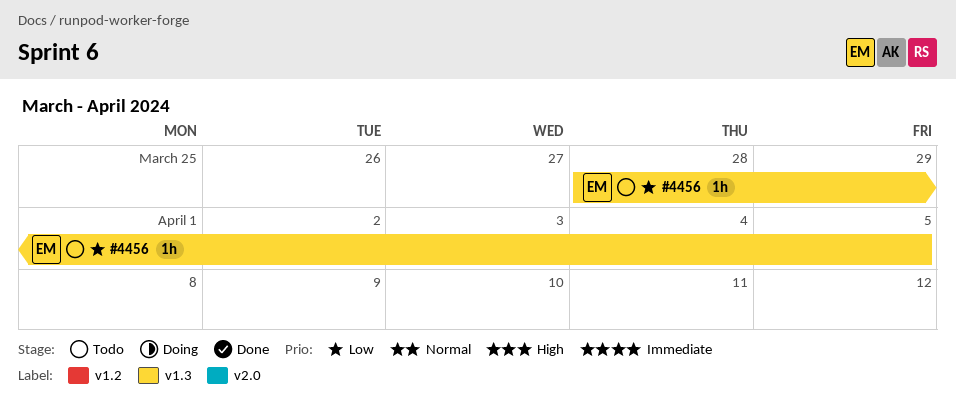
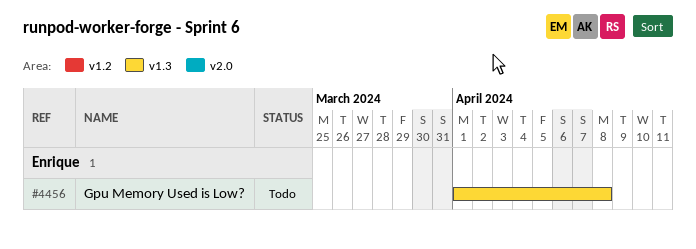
#4456, start: Mar 28 -> Apr 1
#4456, due: Apr 5 -> Apr 8

